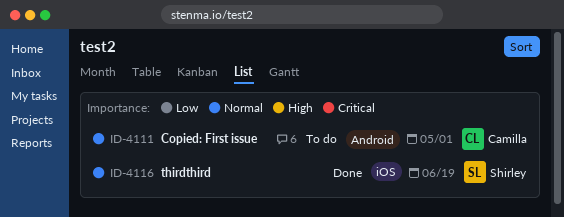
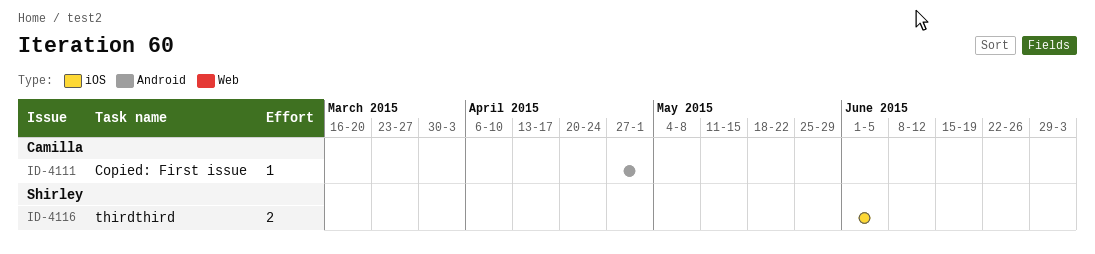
ID-4116, due: Jun 19 -> Jun 5

